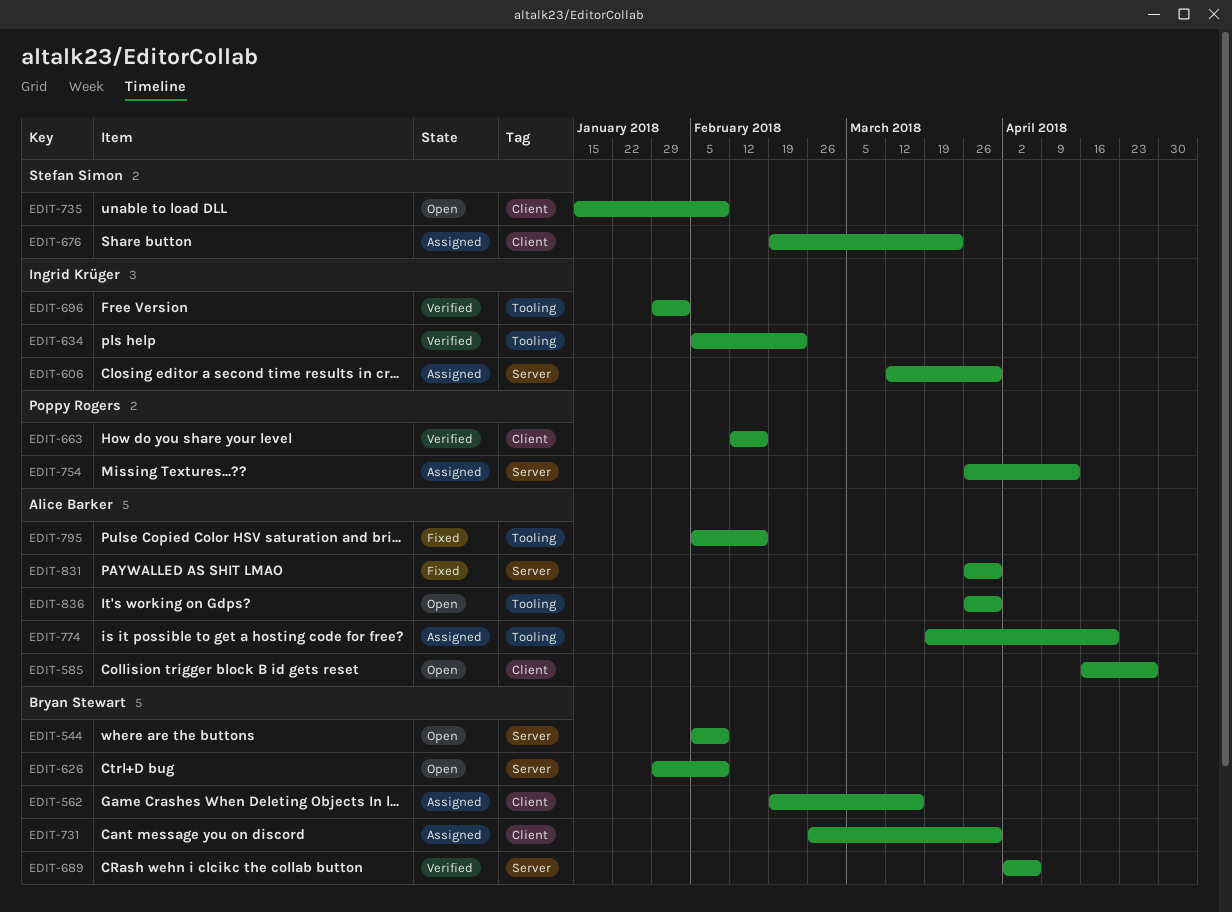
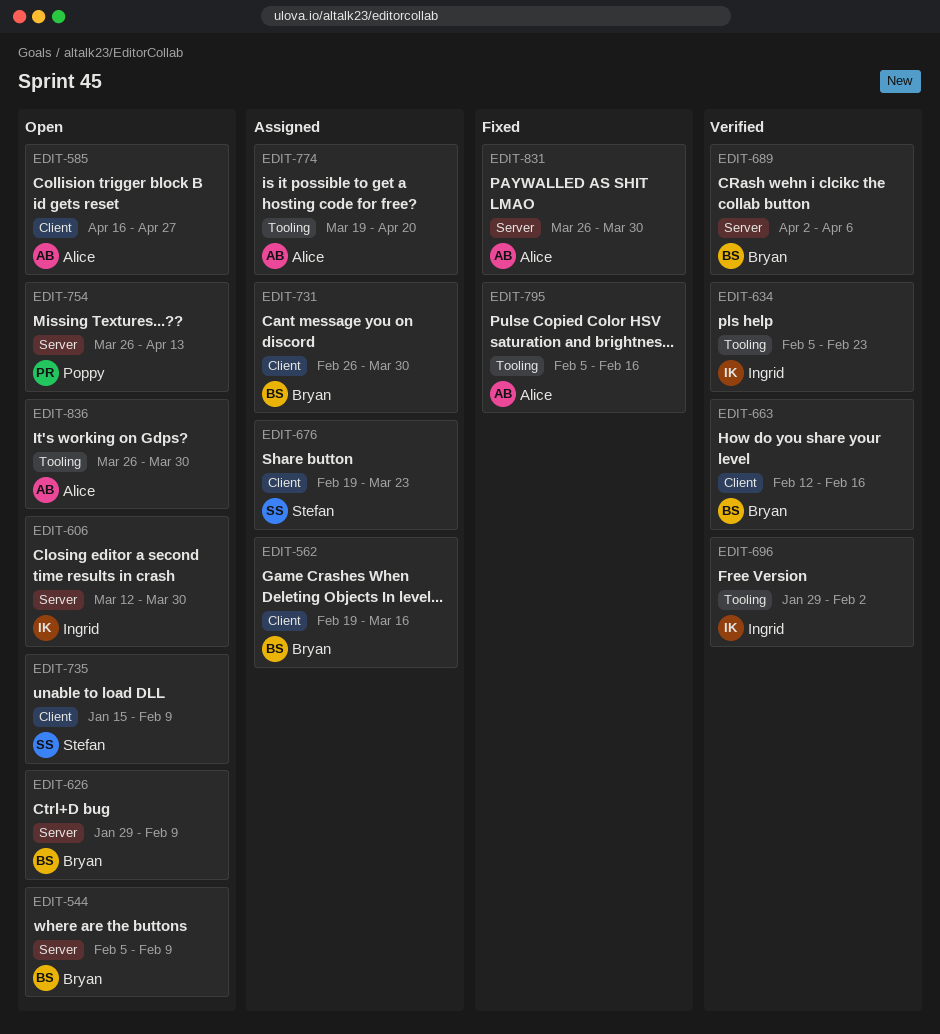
EDIT-606, status: Assigned -> Open
EDIT-663, owner: Poppy Rogers -> Bryan Stewart
EDIT-754, status: Assigned -> Open

